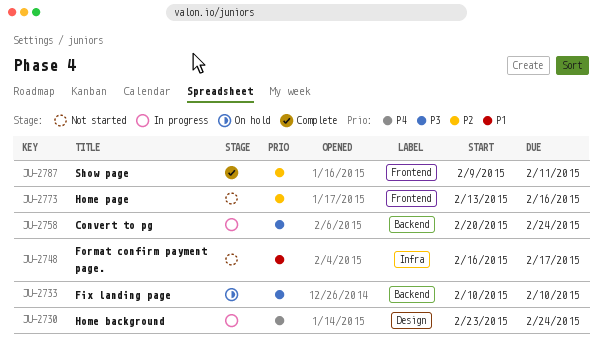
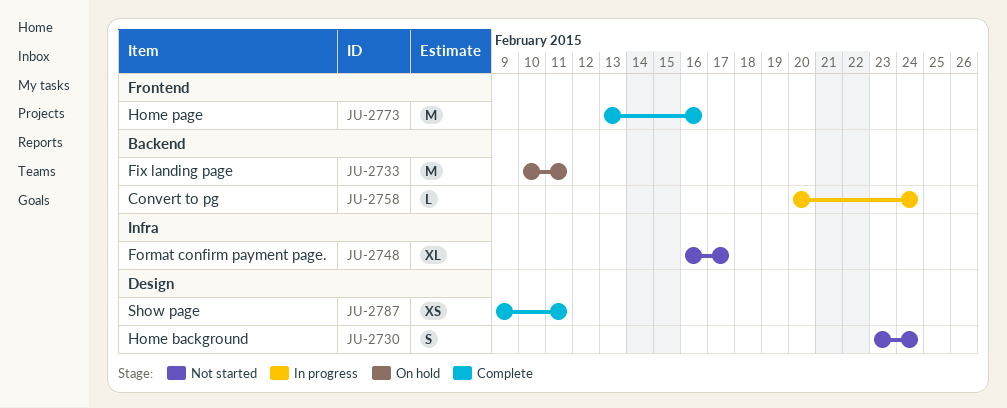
JU-2730, status: In progress -> Not started
JU-2733, due: Feb 10 -> Feb 11
JU-2773, status: Not started -> Complete
JU-2787, label: Frontend -> Design

